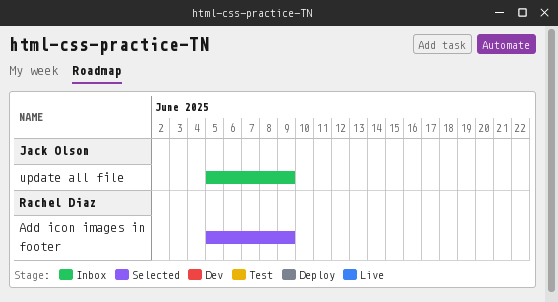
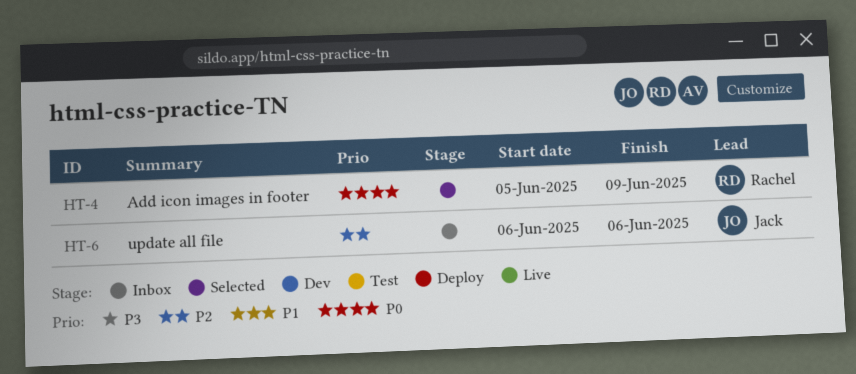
update all file, start: Jun 5 -> Jun 6
update all file, due: Jun 9 -> Jun 6

